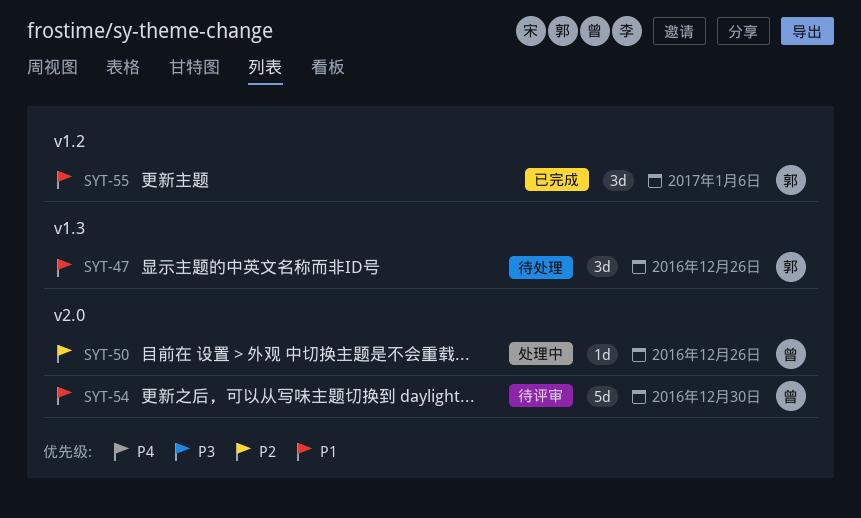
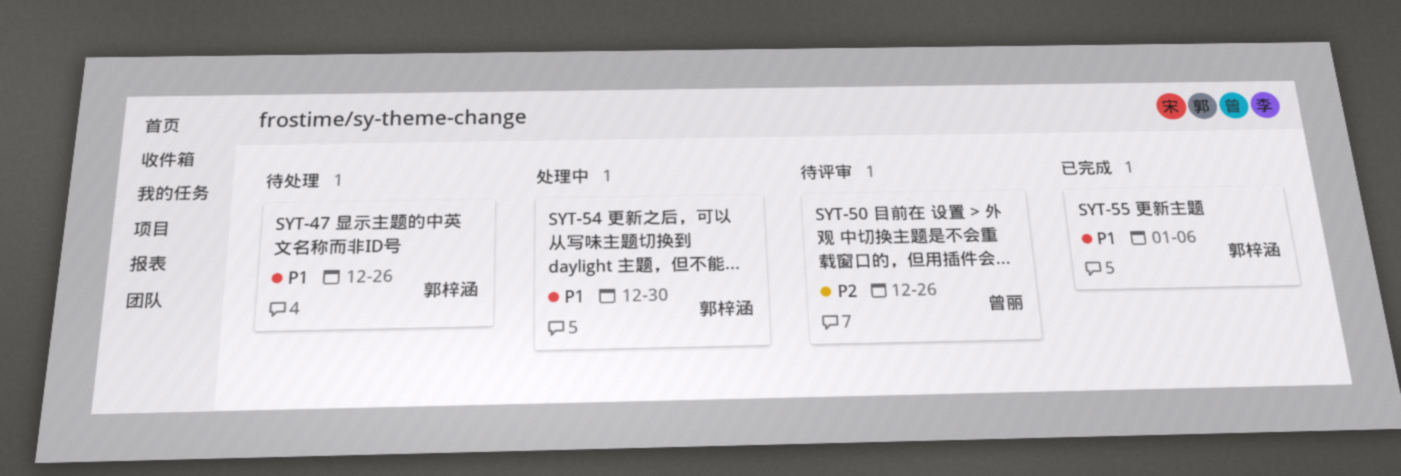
SYT-50, status: 处理中 -> 待评审
SYT-54, status: 待评审 -> 处理中
SYT-54, owner: 曾丽 -> 郭梓涵

